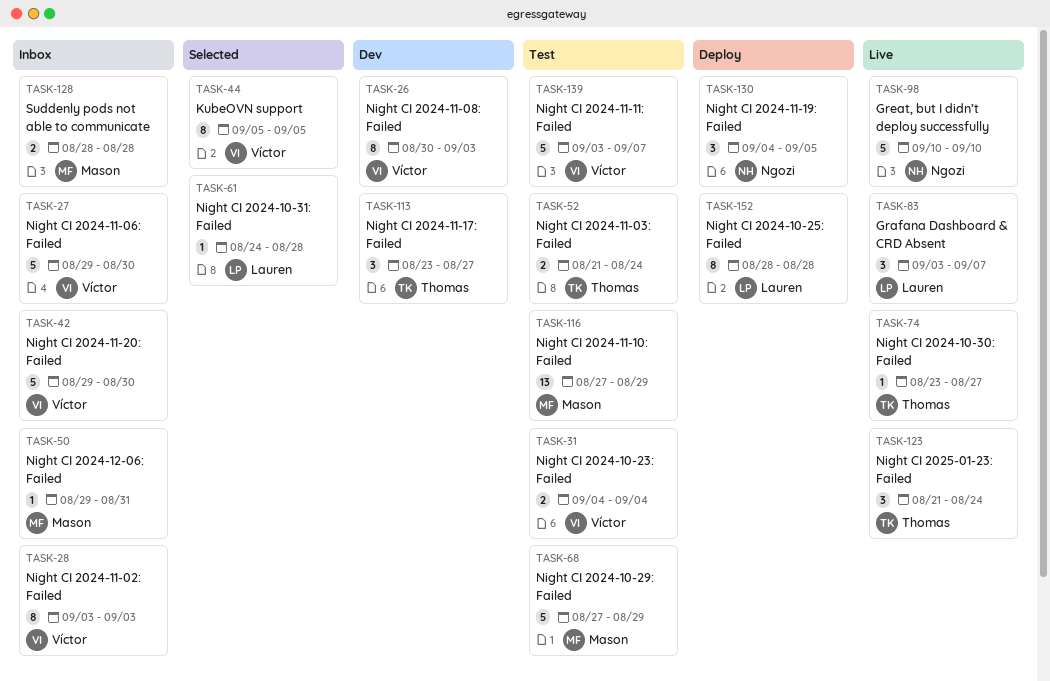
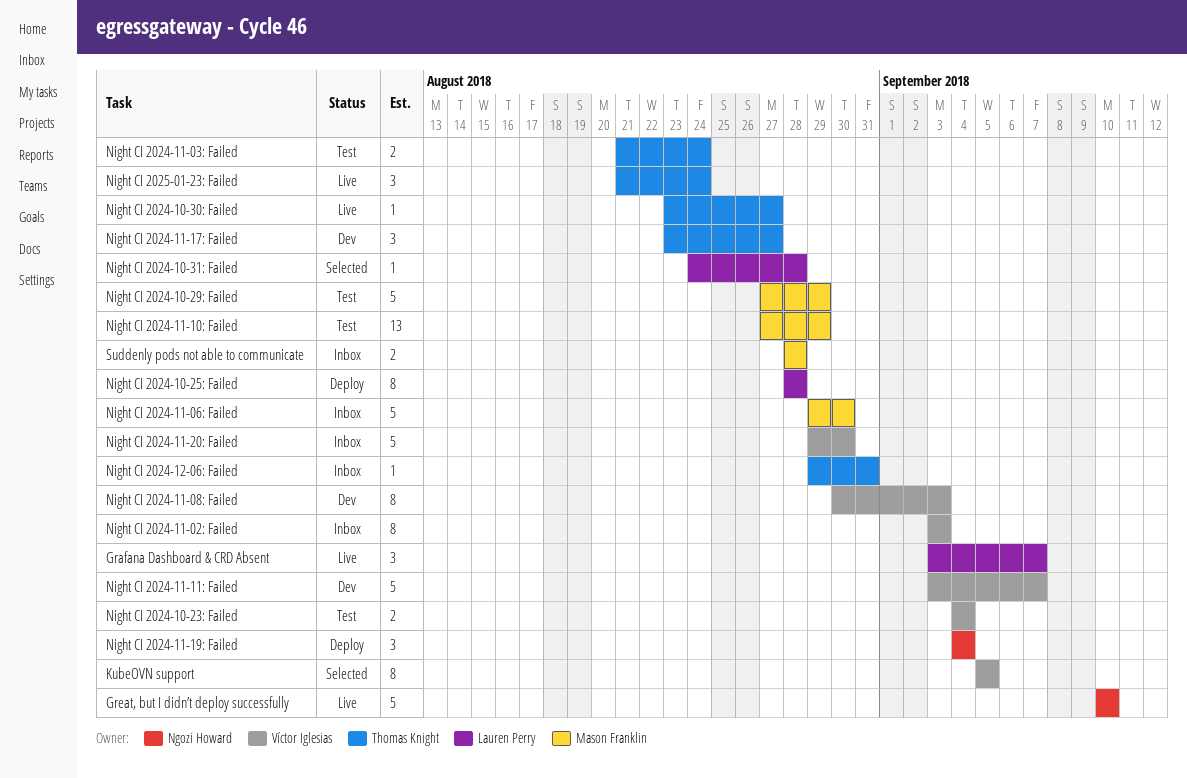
Night CI 2024-11-06: Failed, owner: Víctor Iglesias -> Mason Franklin
Night CI 2024-11-11: Failed, status: Test -> Dev
Night CI 2024-11-19: Failed, due: Sep 5 -> Sep 4
Night CI 2024-12-06: Failed, owner: Mason Franklin -> Thomas Knight

